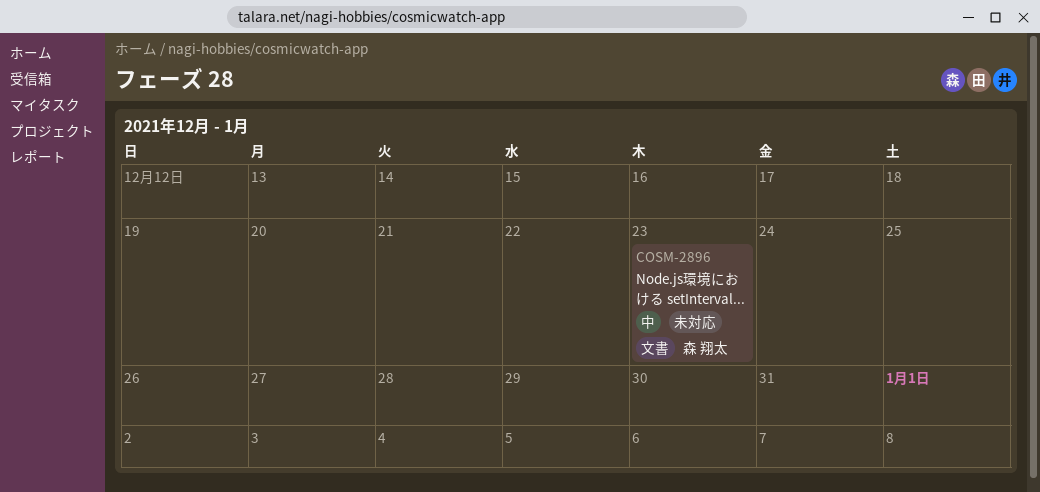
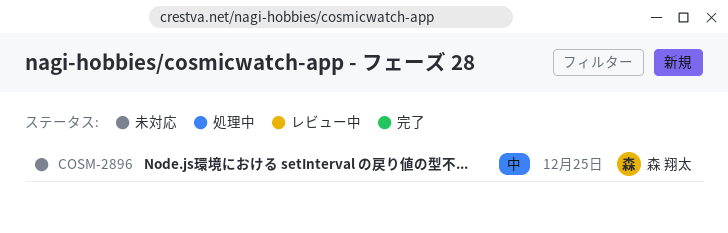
COSM-2896, due: Dec 23 -> Dec 25

